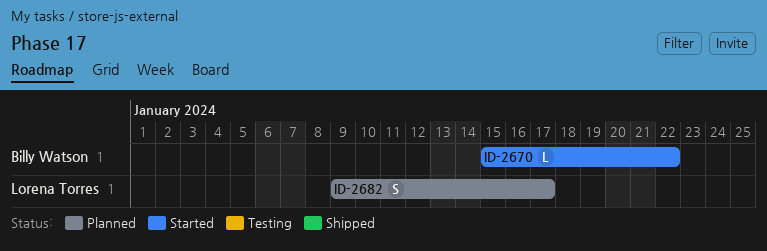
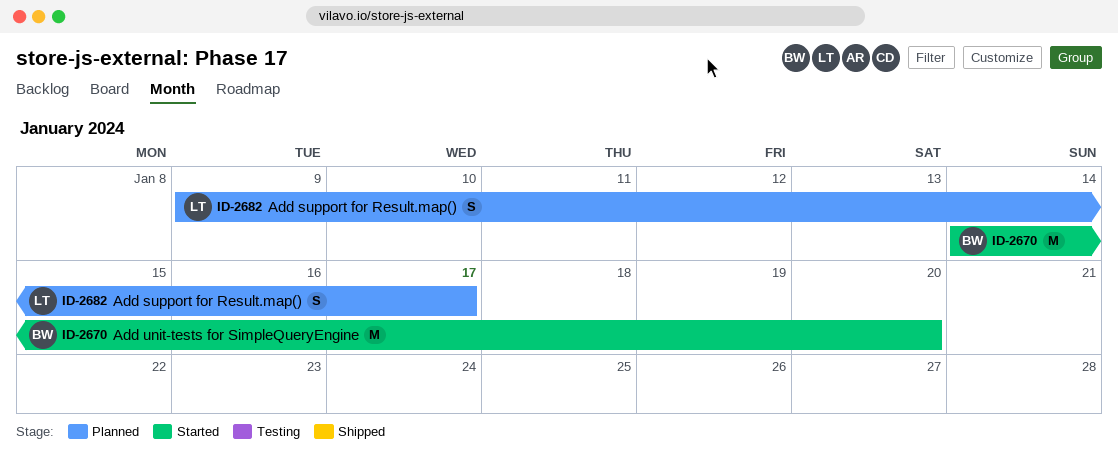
ID-2670, estimate: L -> M
ID-2670, start: Jan 15 -> Jan 14
ID-2670, due: Jan 22 -> Jan 20

